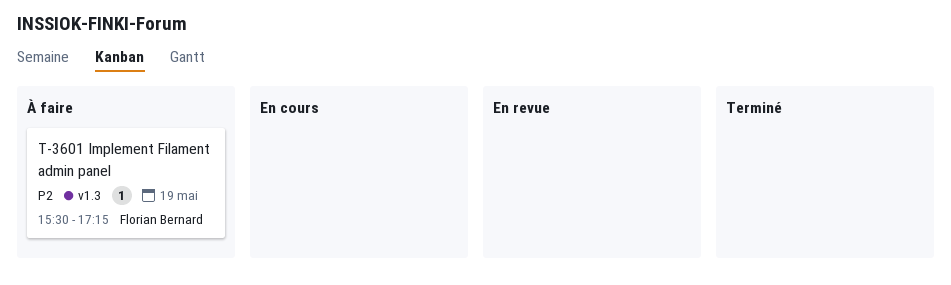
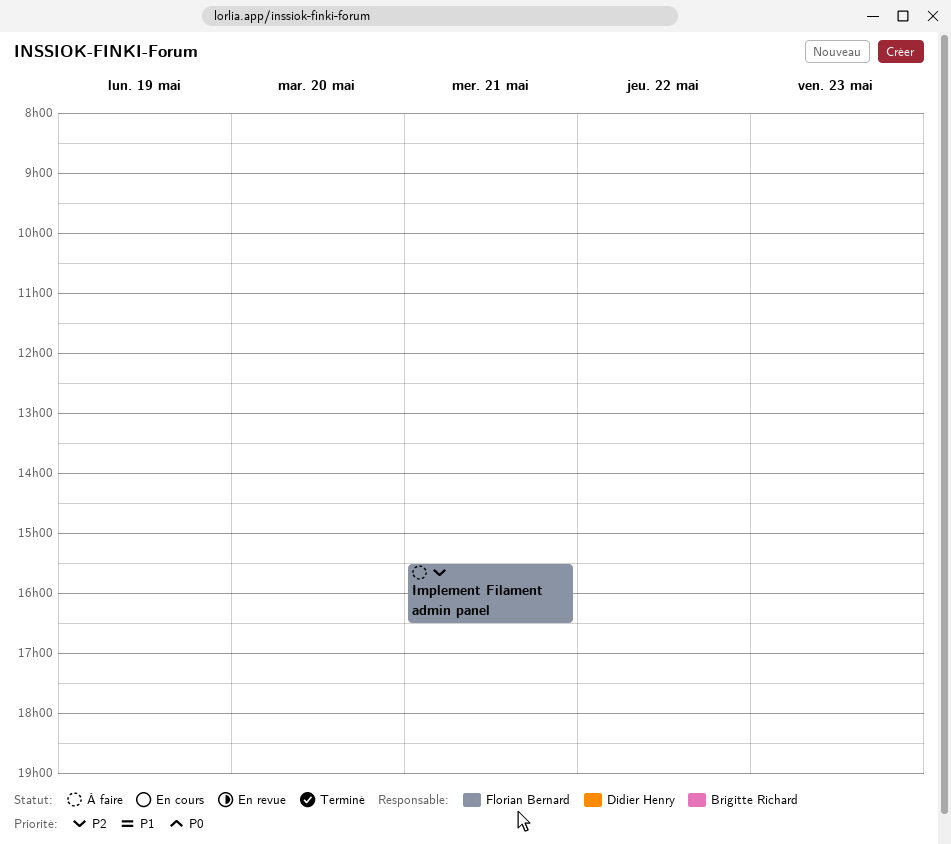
Implement Filament admin panel, day: May 19 -> May 21
Implement Filament admin panel, ends: 17:15 -> 16:30

